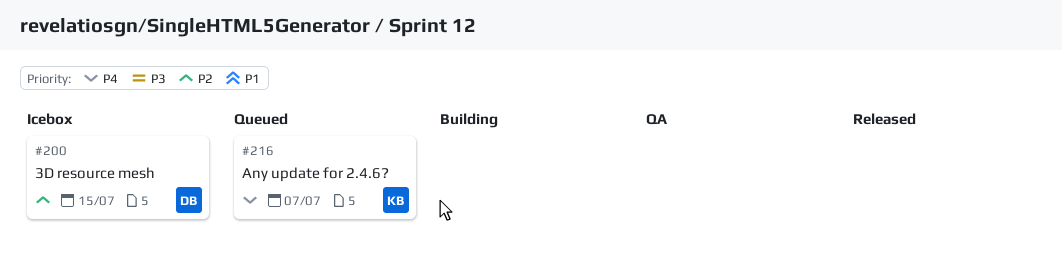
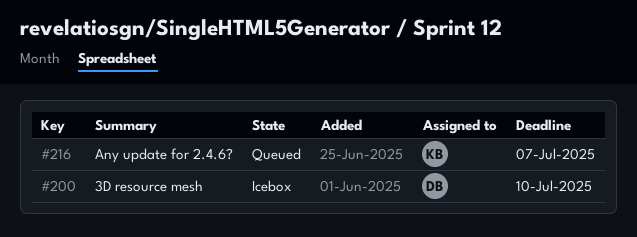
#200, due: Jul 15 -> Jul 10

